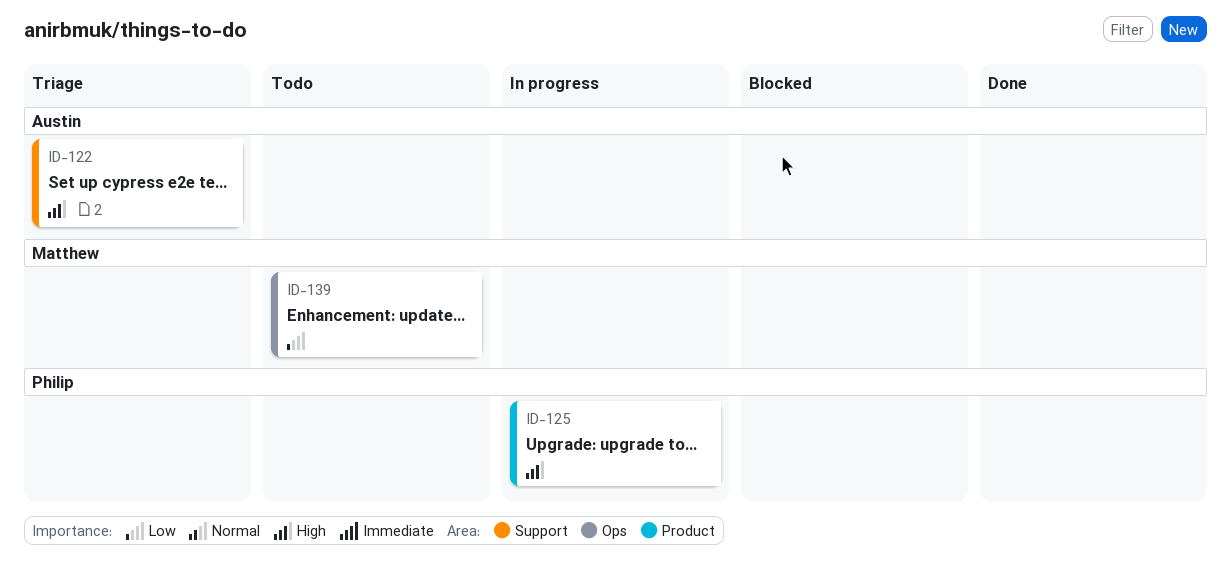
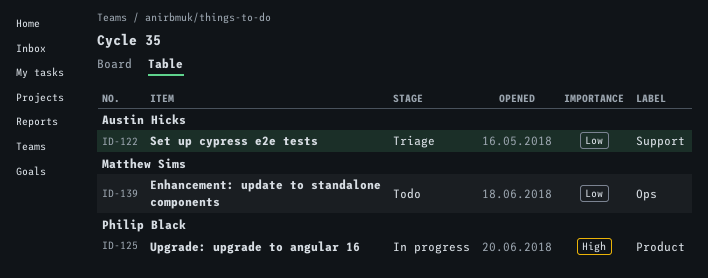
ID-122, priority: High -> Low

